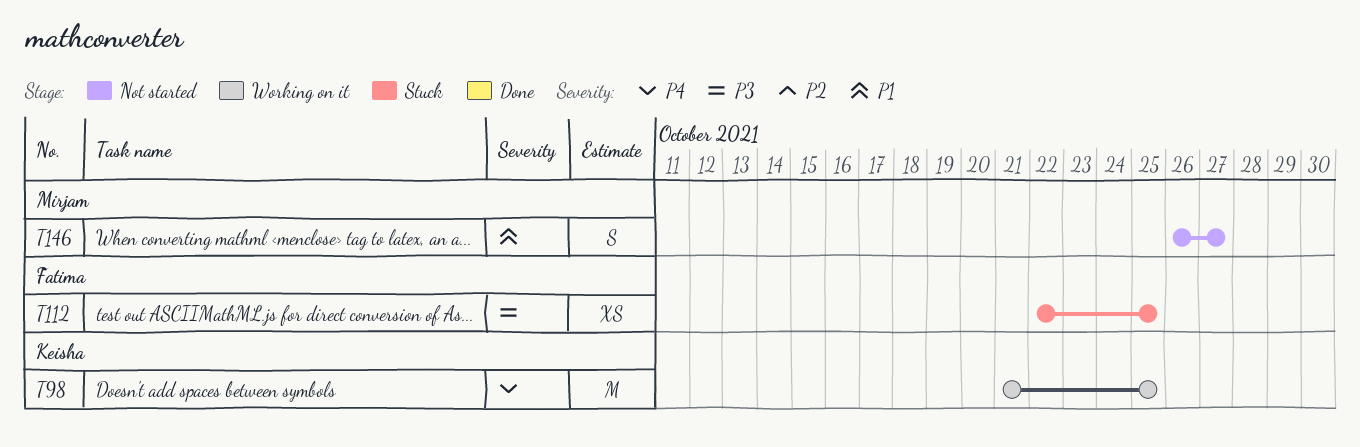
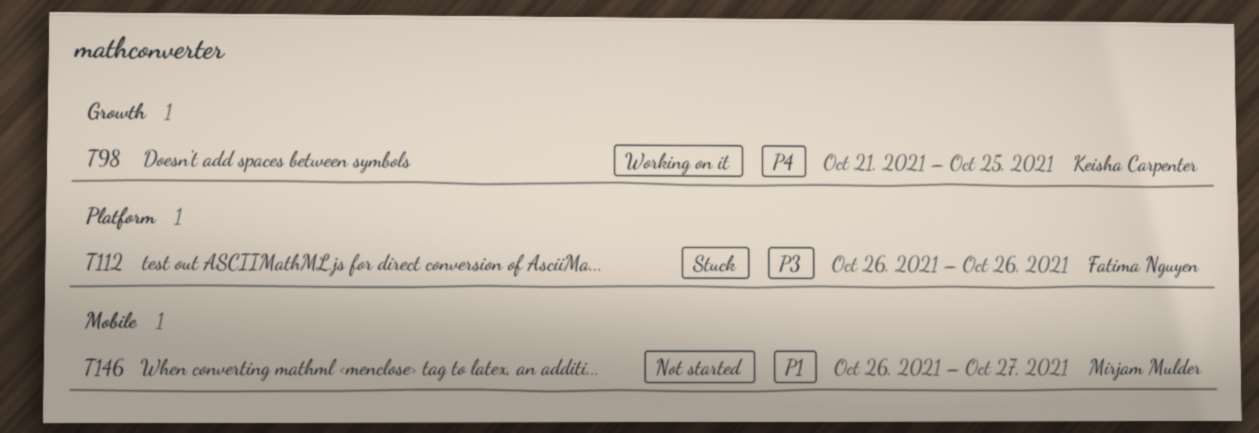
T112, start: Oct 22 -> Oct 26
T112, due: Oct 25 -> Oct 26

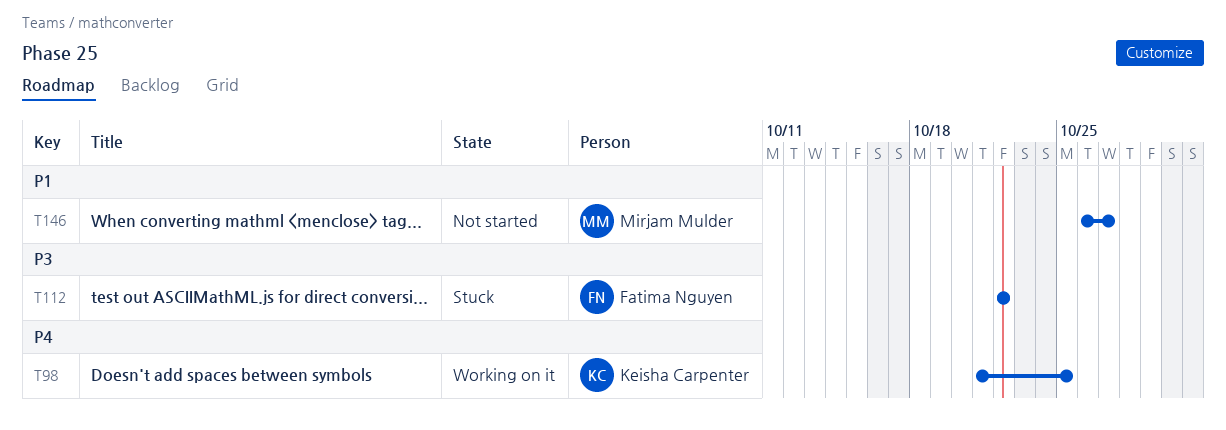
T112, start: Oct 26 -> Oct 22
T112, due: Oct 26 -> Oct 22

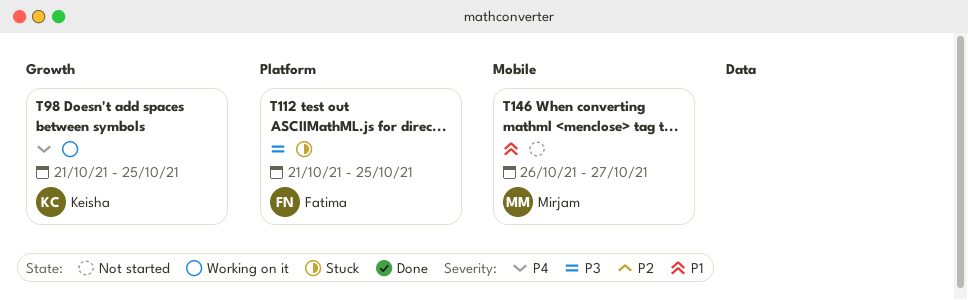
T112, start: Oct 22 -> Oct 21
T112, due: Oct 22 -> Oct 25

